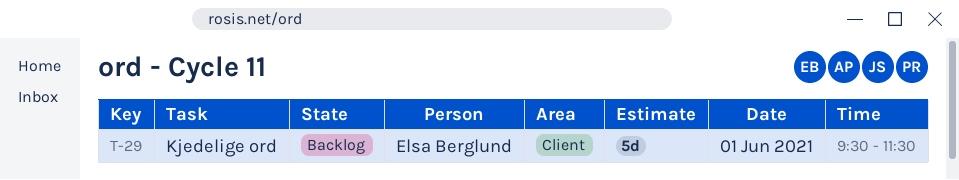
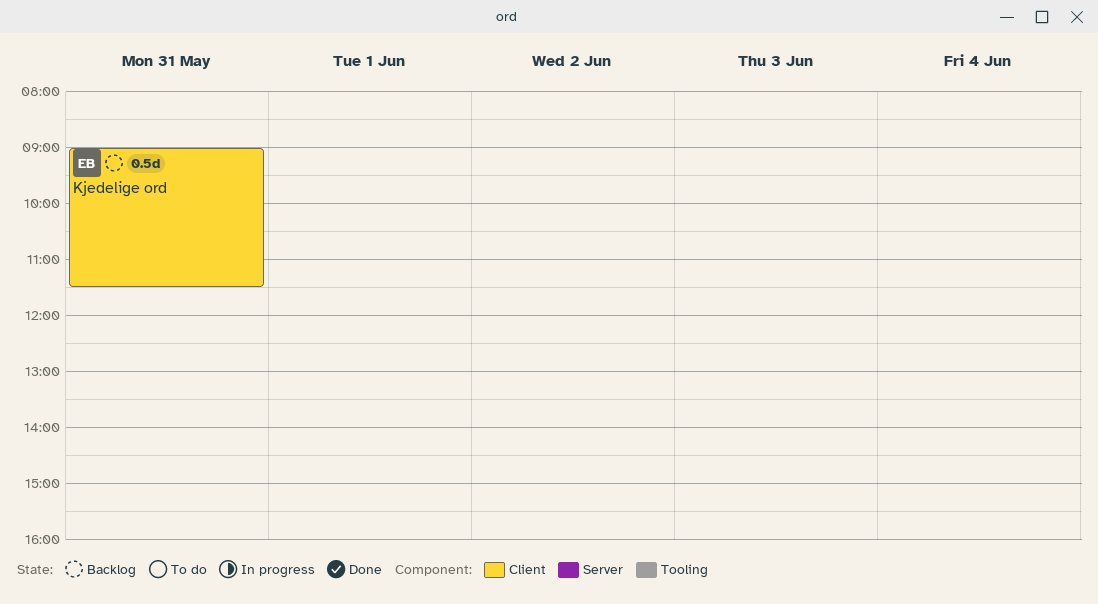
Kjedelige ord, estimate: 5d -> 0.5d
Kjedelige ord, day: Jun 1 -> May 31
Kjedelige ord, begins: 09:30 -> 09:00

